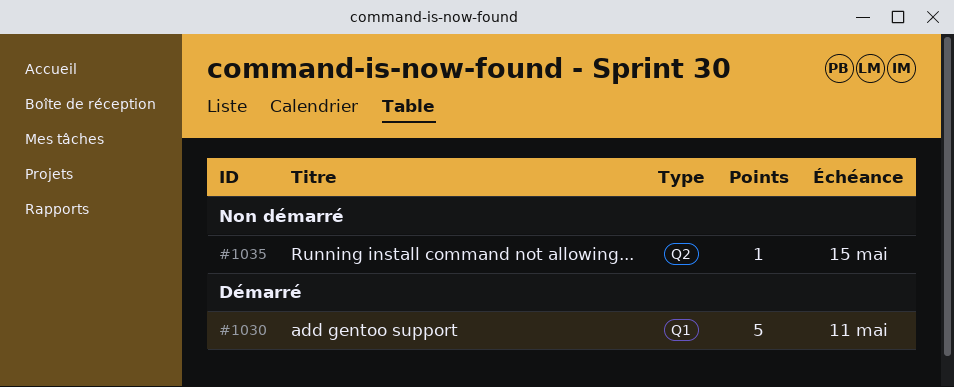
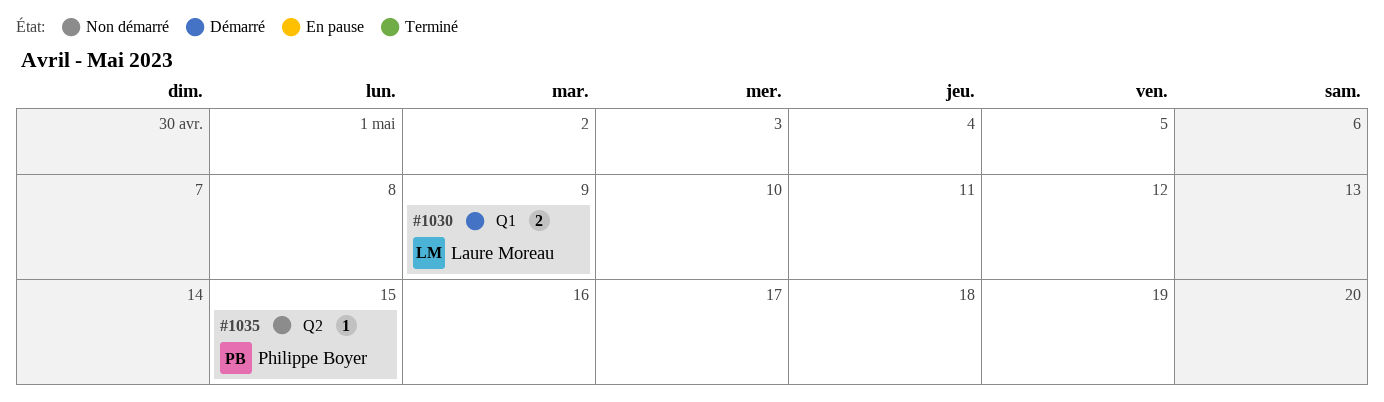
#1030, estimate: 5 -> 2
#1030, due: May 11 -> May 9

